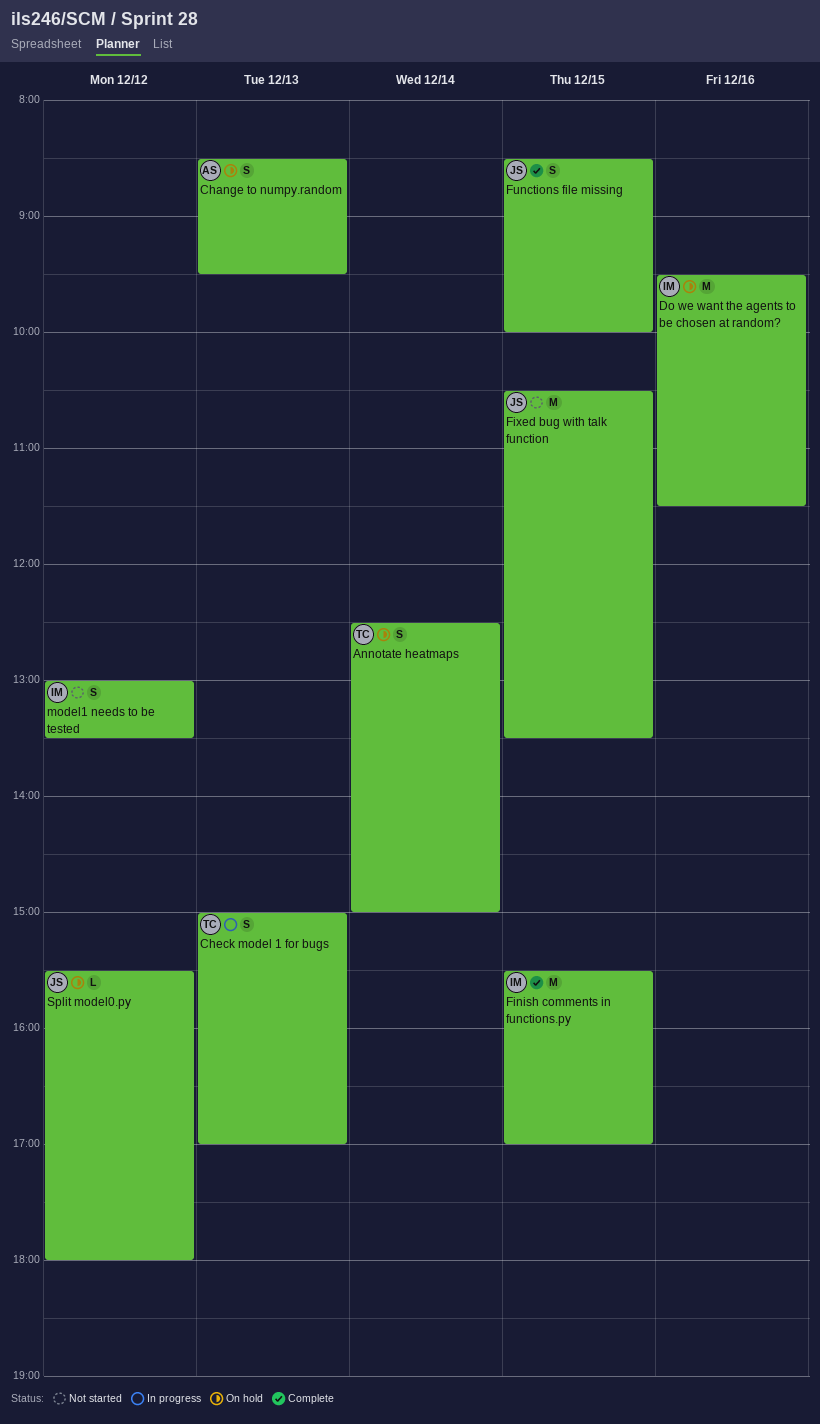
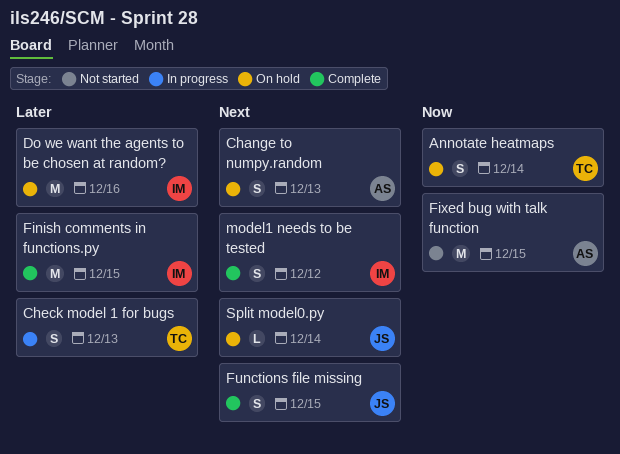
Fixed bug with talk function, owner: JS -> AS
model1 needs to be tested, status: Not started -> Complete
Split model0.py, day: Dec 12 -> Dec 14

